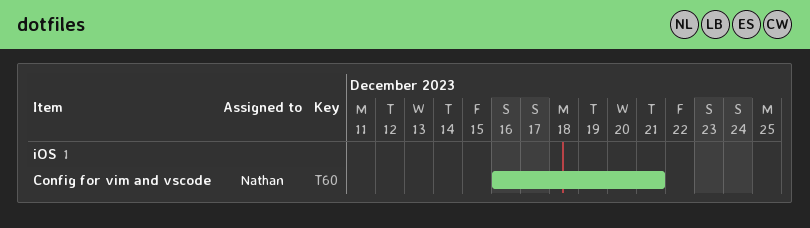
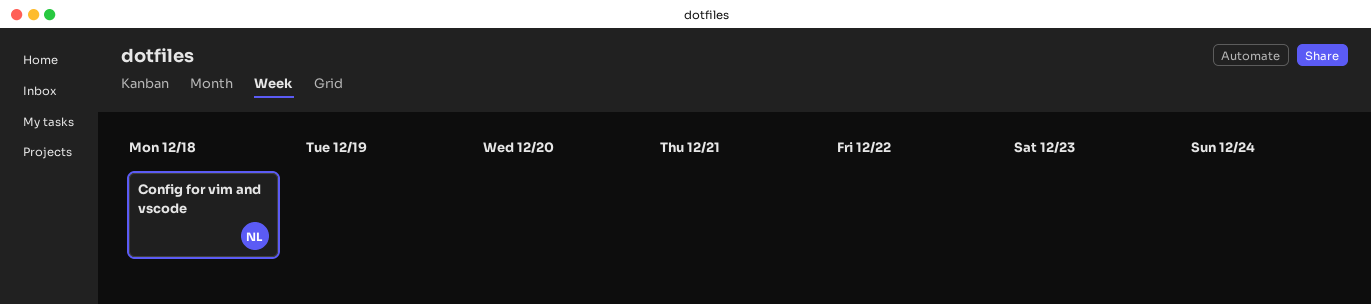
Config for vim and vscode, due: Dec 21 -> Dec 18

